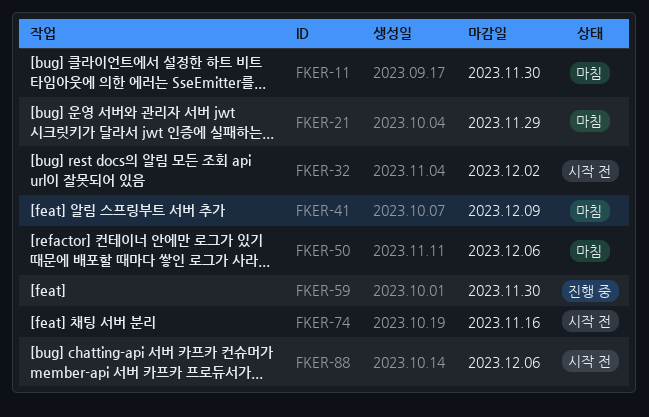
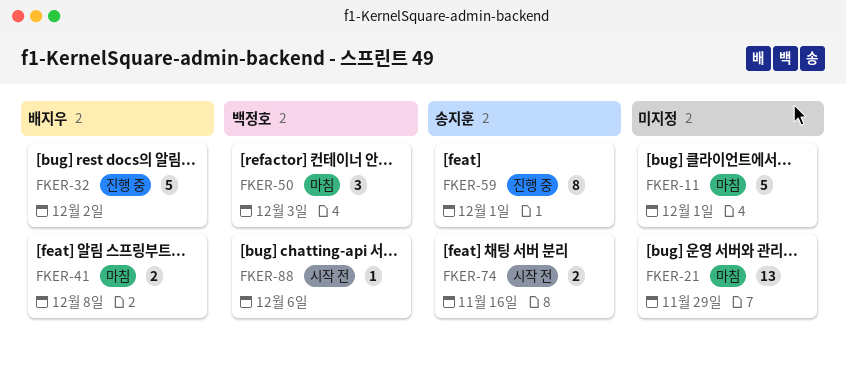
FKER-11, due: Nov 30 -> Dec 1
FKER-32, status: 시작 전 -> 진행 중
FKER-41, due: Dec 9 -> Dec 8
FKER-50, due: Dec 6 -> Dec 3
FKER-59, due: Nov 30 -> Dec 1

